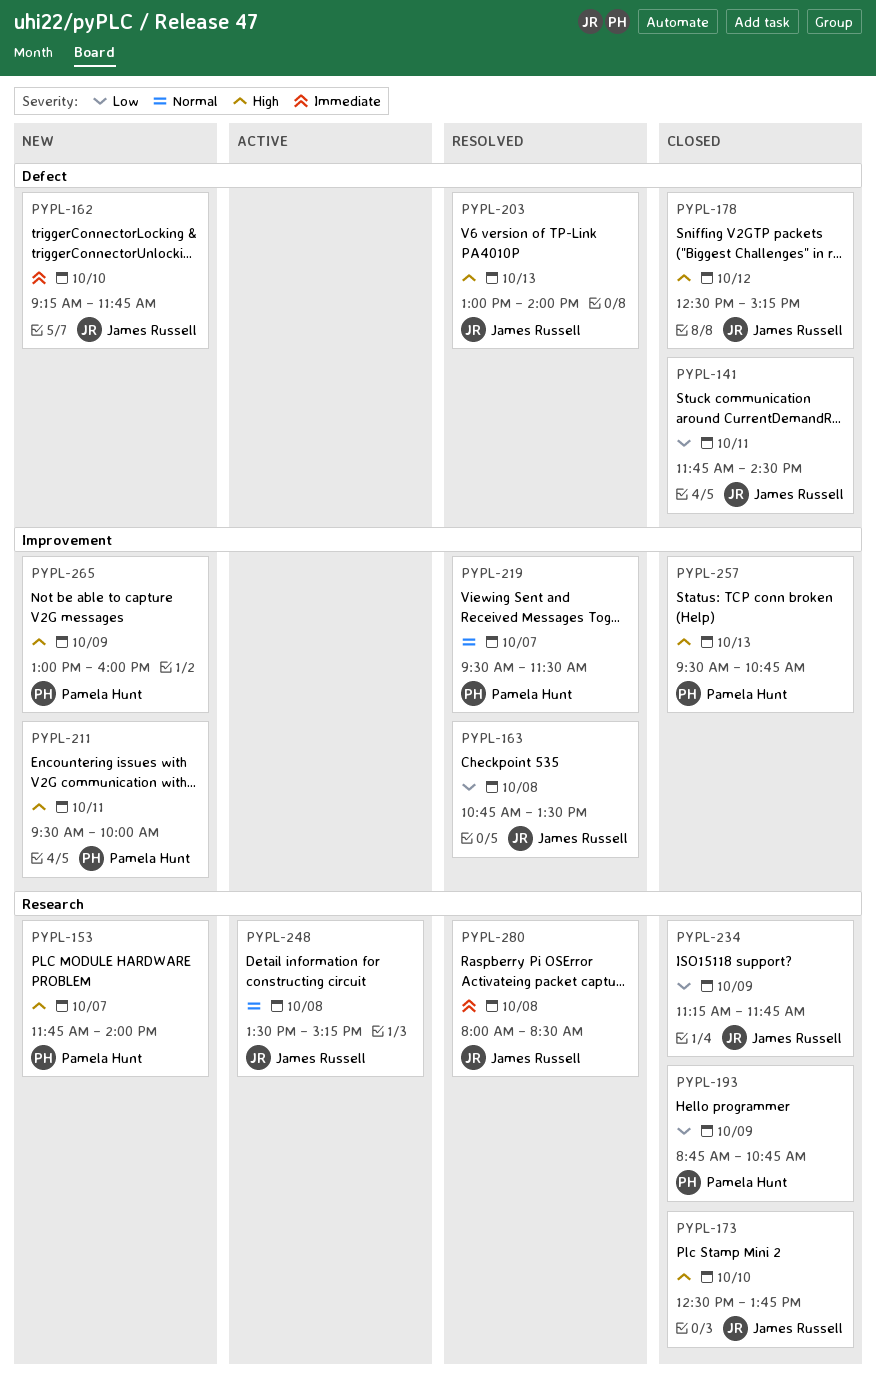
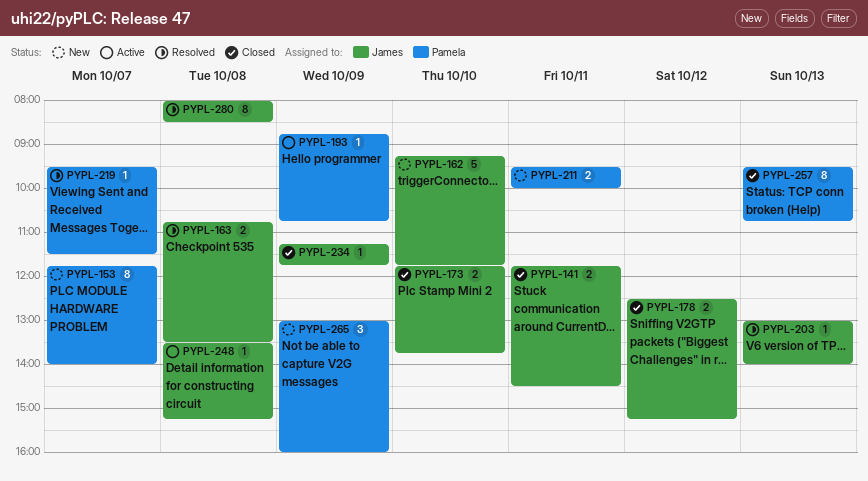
PYPL-173, begins: 12:30 -> 11:45
PYPL-193, status: Closed -> Active

